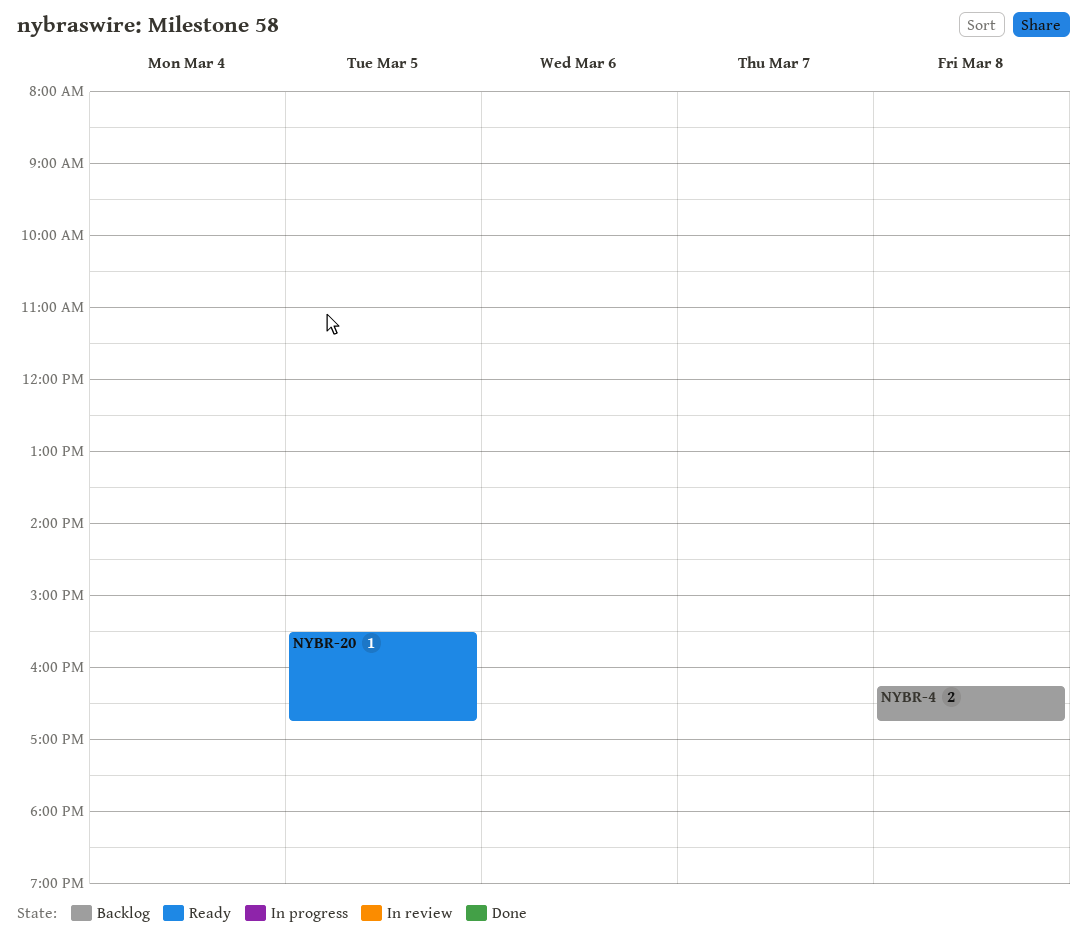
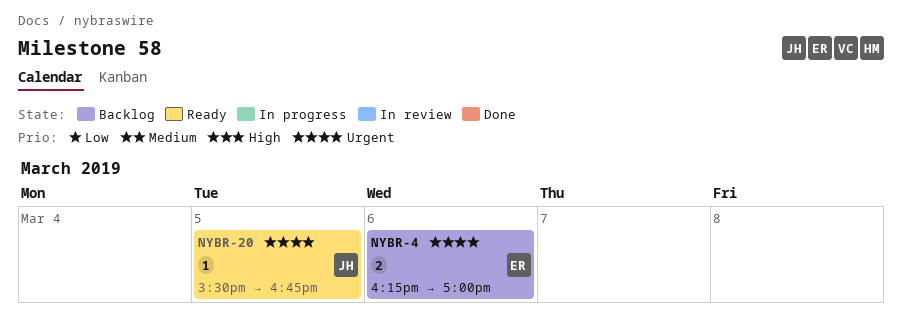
NYBR-4, day: Mar 8 -> Mar 6
NYBR-4, ends: 16:45 -> 17:00

